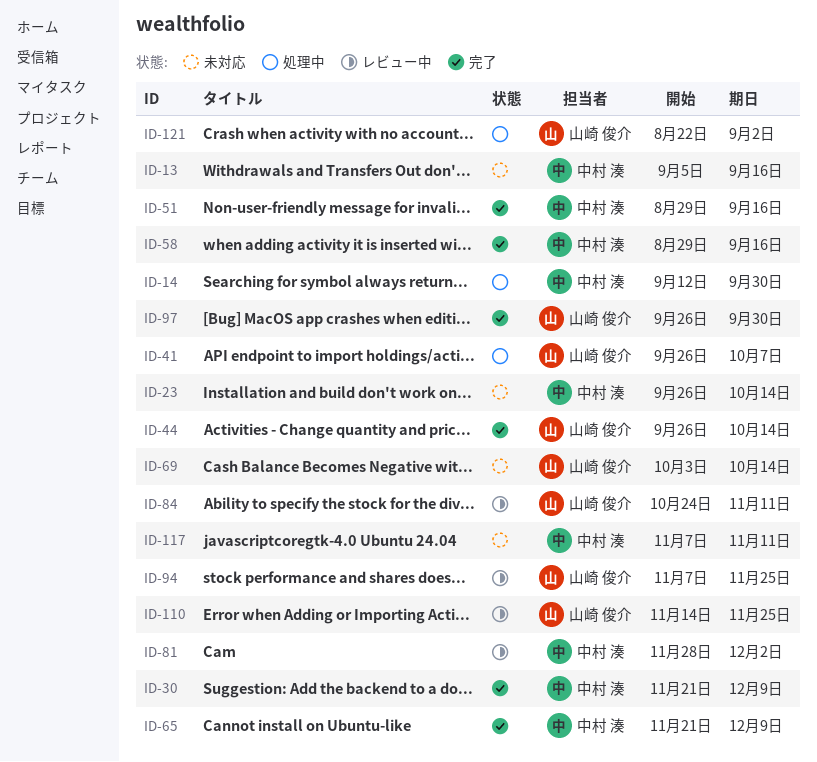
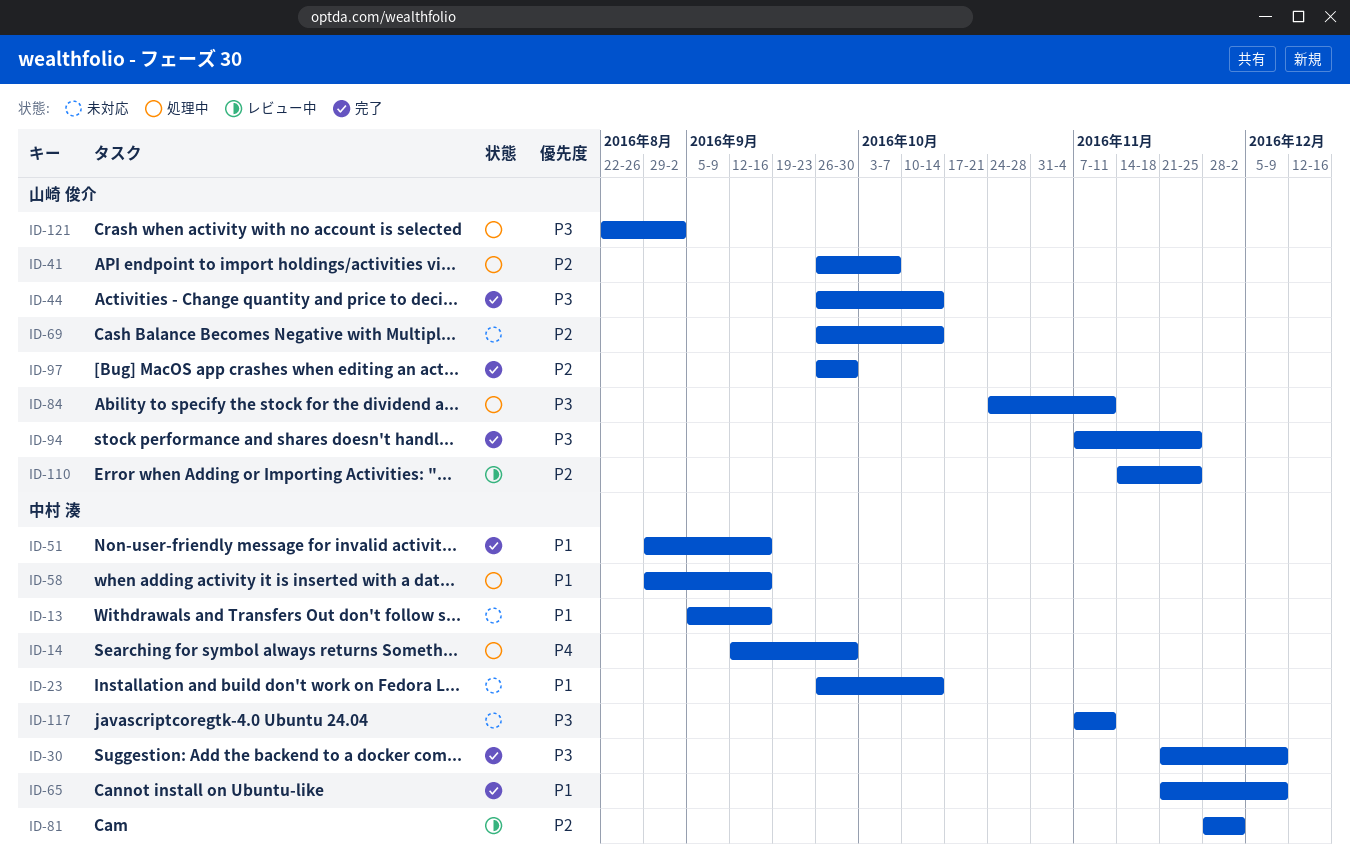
ID-58, status: 完了 -> 処理中
ID-69, start: Oct 3 -> Sep 26
ID-84, status: レビュー中 -> 処理中
ID-94, status: レビュー中 -> 完了

